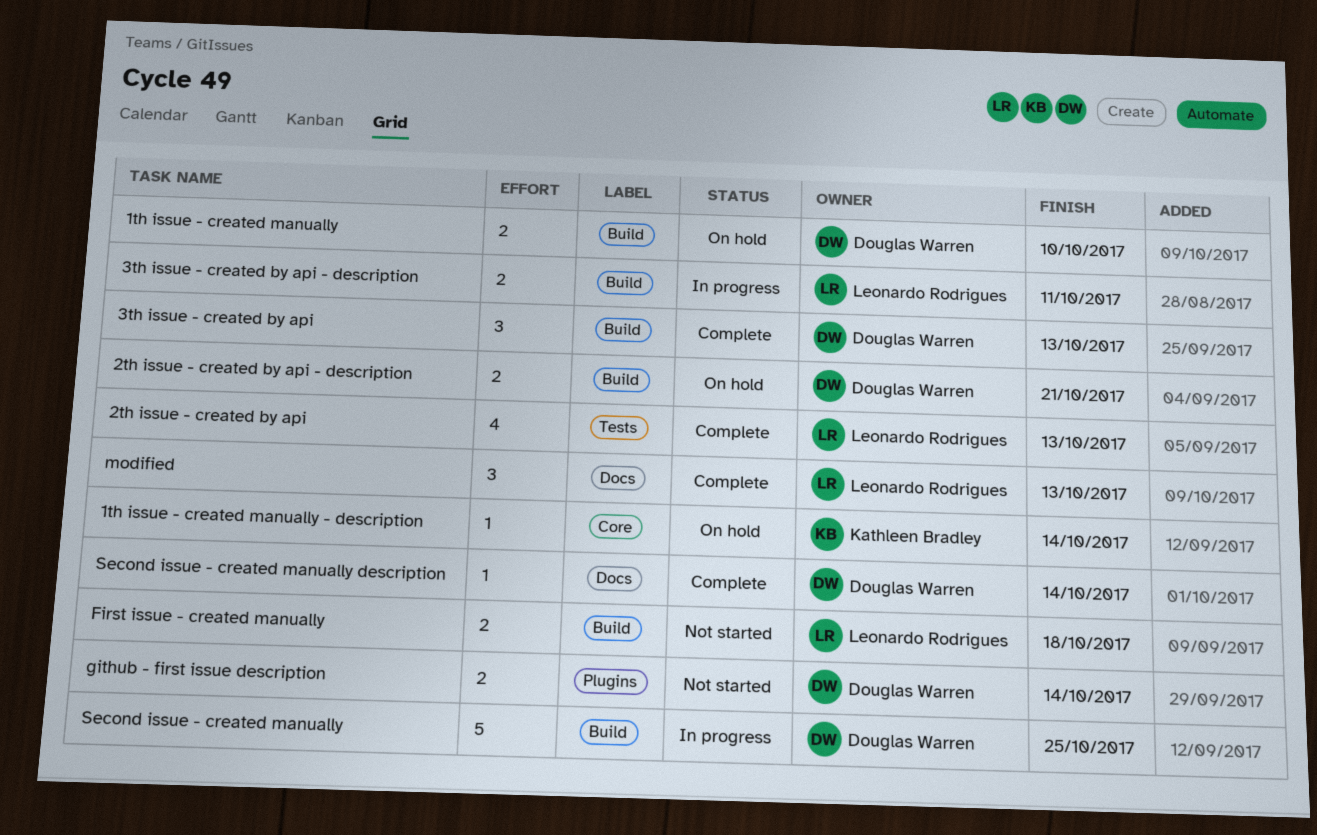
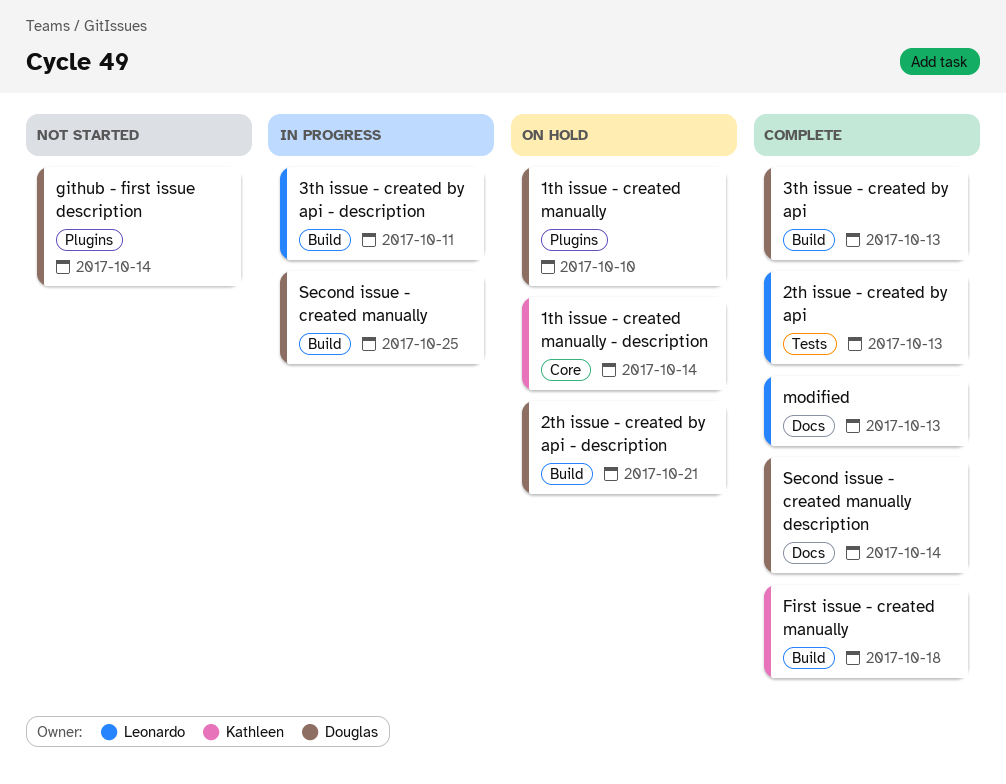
1th issue - created manually, label: Build -> Plugins
First issue - created manually, status: Not started -> Complete
First issue - created manually, owner: Leonardo Rodrigues -> Kathleen Bradley

